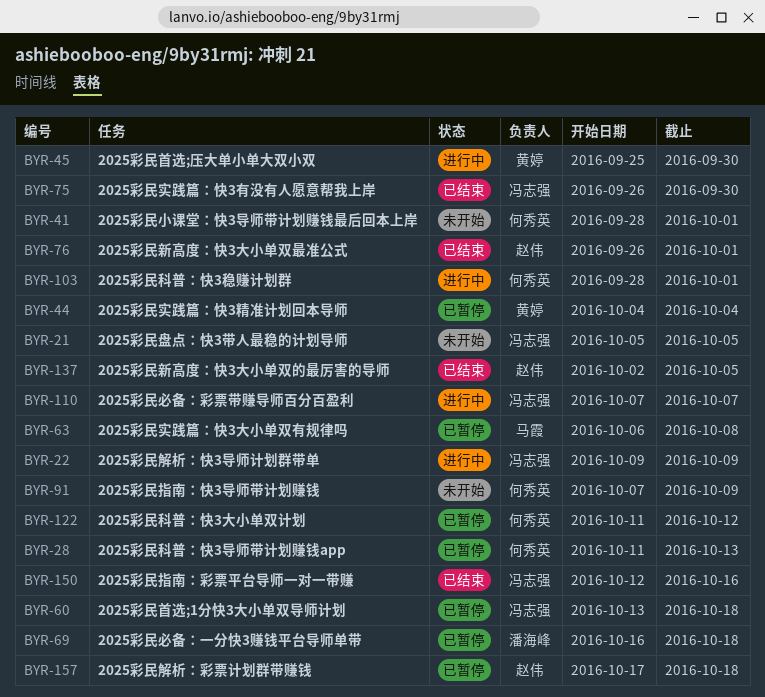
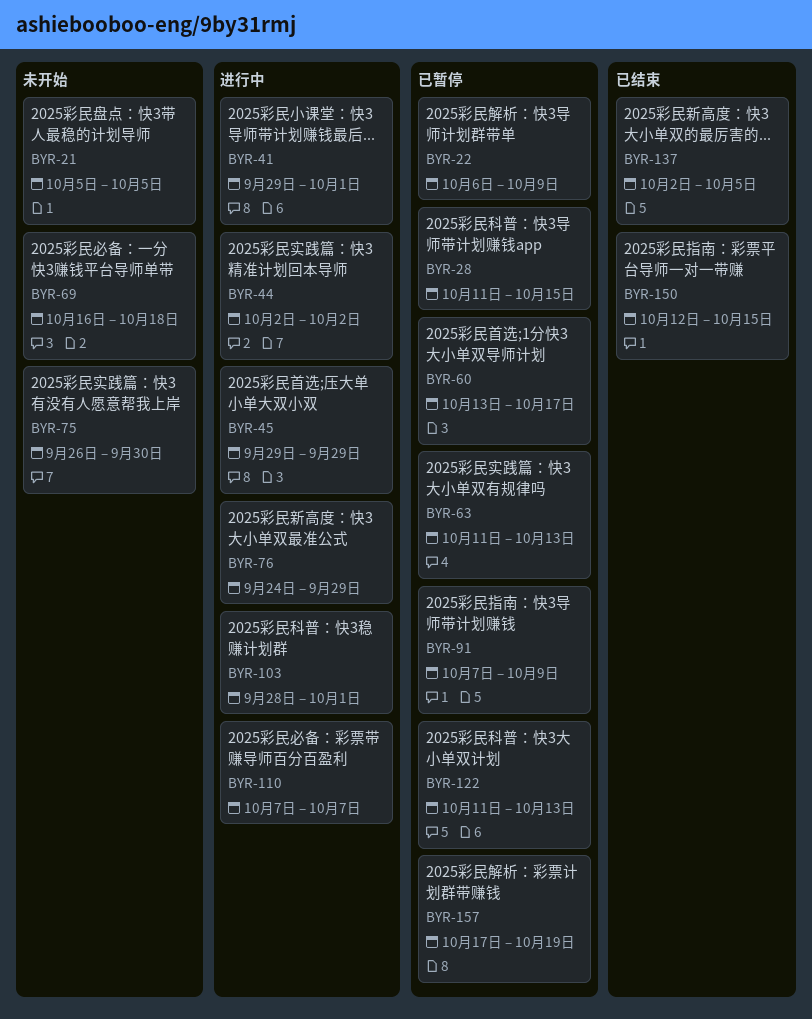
BYR-22, status: 进行中 -> 已暂停
BYR-22, start: Oct 9 -> Oct 6
BYR-28, due: Oct 13 -> Oct 15
BYR-41, status: 未开始 -> 进行中
BYR-41, start: Sep 28 -> Sep 29
BYR-44, status: 已暂停 -> 进行中
BYR-44, start: Oct 4 -> Oct 2
BYR-44, due: Oct 4 -> Oct 2
BYR-45, start: Sep 25 -> Sep 29
BYR-45, due: Sep 30 -> Sep 29
BYR-60, due: Oct 18 -> Oct 17
BYR-63, start: Oct 6 -> Oct 11
BYR-63, due: Oct 8 -> Oct 13
BYR-69, status: 已暂停 -> 未开始
BYR-75, status: 已结束 -> 未开始
BYR-76, status: 已结束 -> 进行中
BYR-76, start: Sep 26 -> Sep 24
BYR-76, due: Oct 1 -> Sep 29
BYR-91, status: 未开始 -> 已暂停
BYR-122, due: Oct 12 -> Oct 13
BYR-150, due: Oct 16 -> Oct 15
BYR-157, due: Oct 18 -> Oct 19

